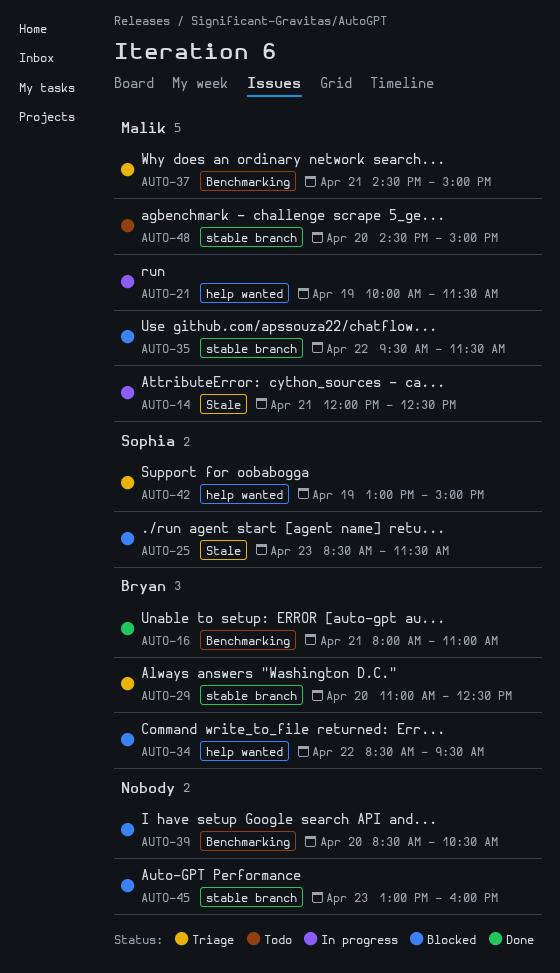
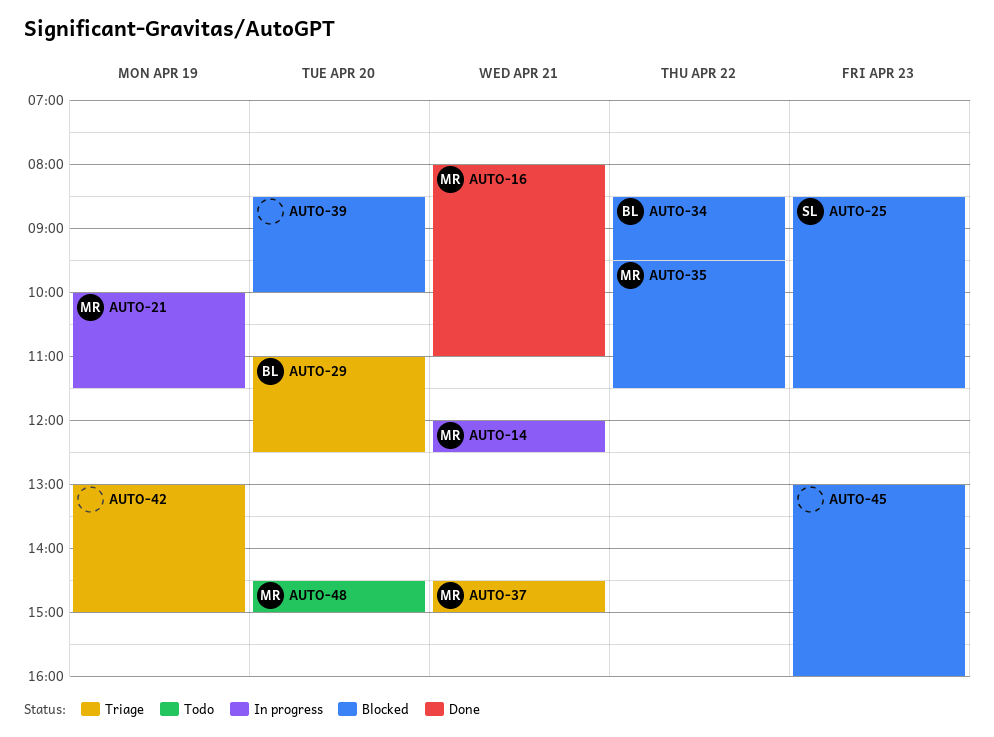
AUTO-16, owner: Bryan -> Malik
AUTO-39, ends: 10:30 -> 10:00
AUTO-42, owner: Sophia -> none

